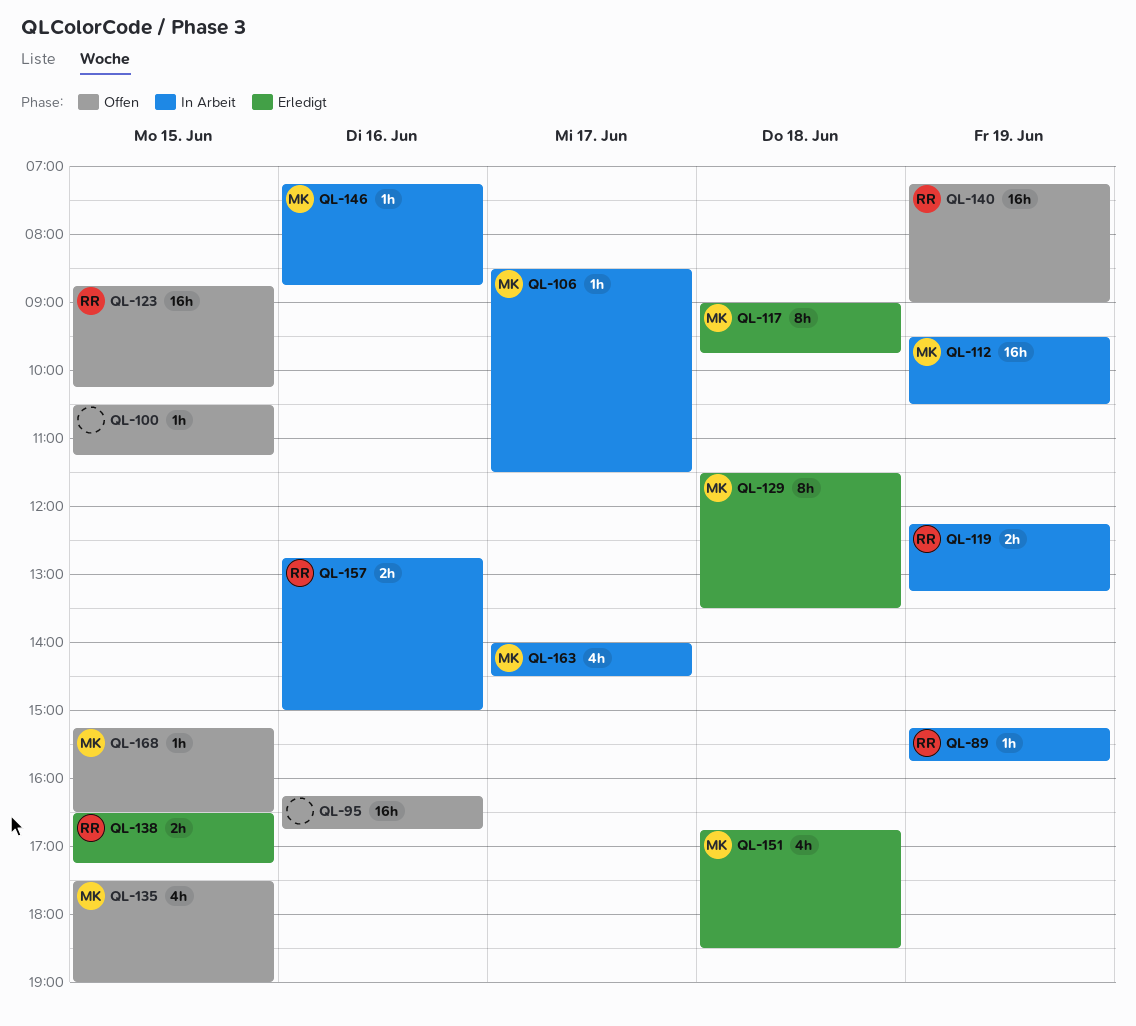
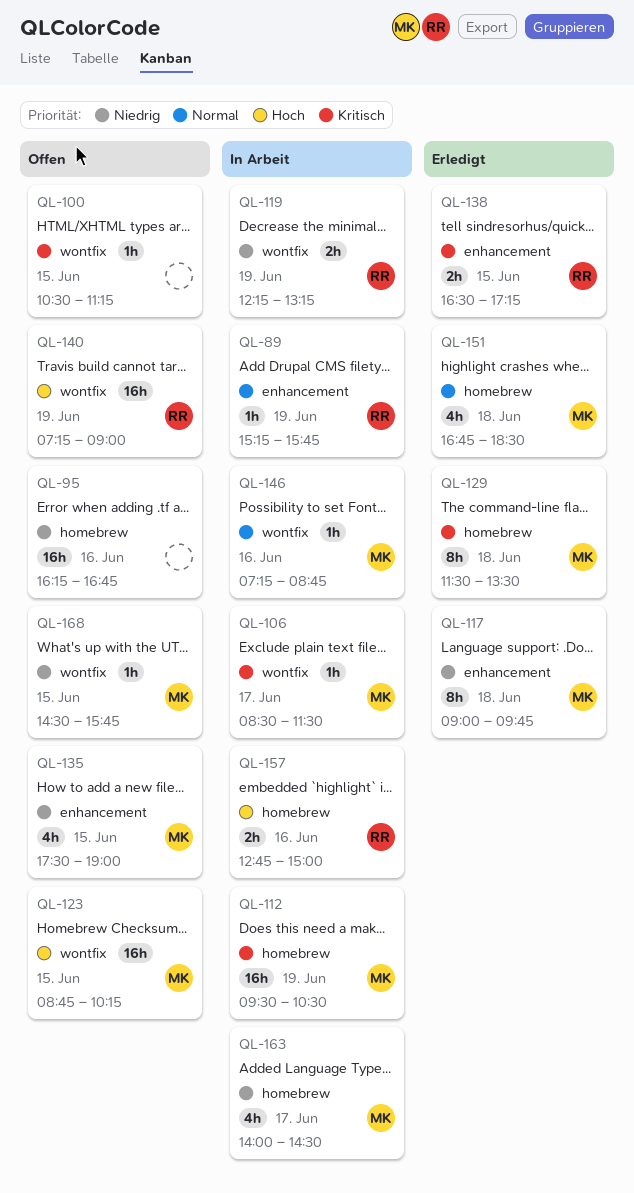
QL-123, owner: RR -> MK
QL-168, begins: 15:15 -> 14:30
QL-168, ends: 16:30 -> 15:45

